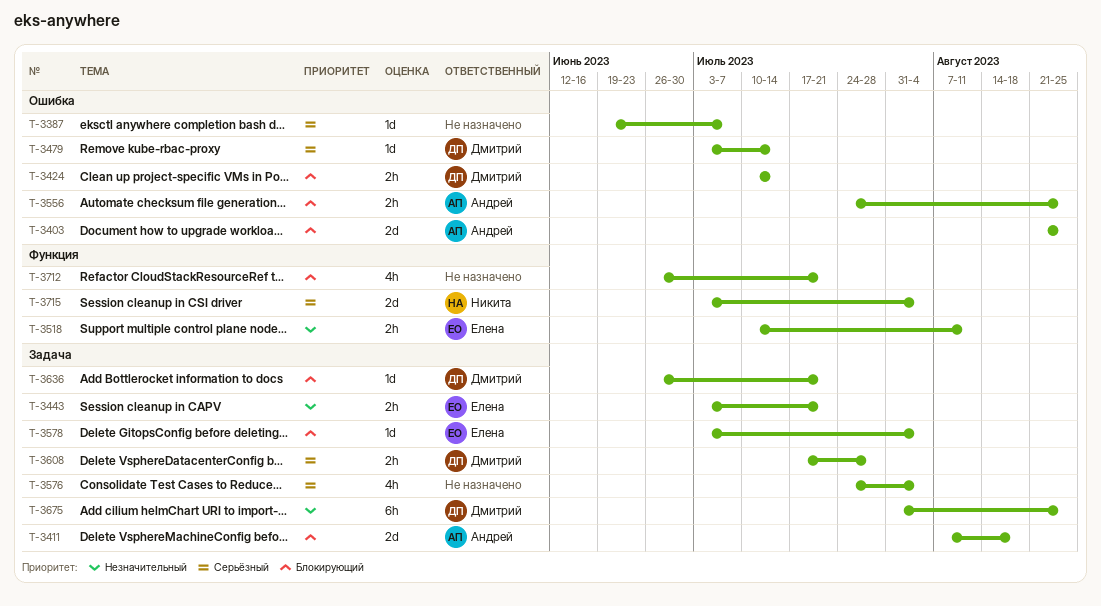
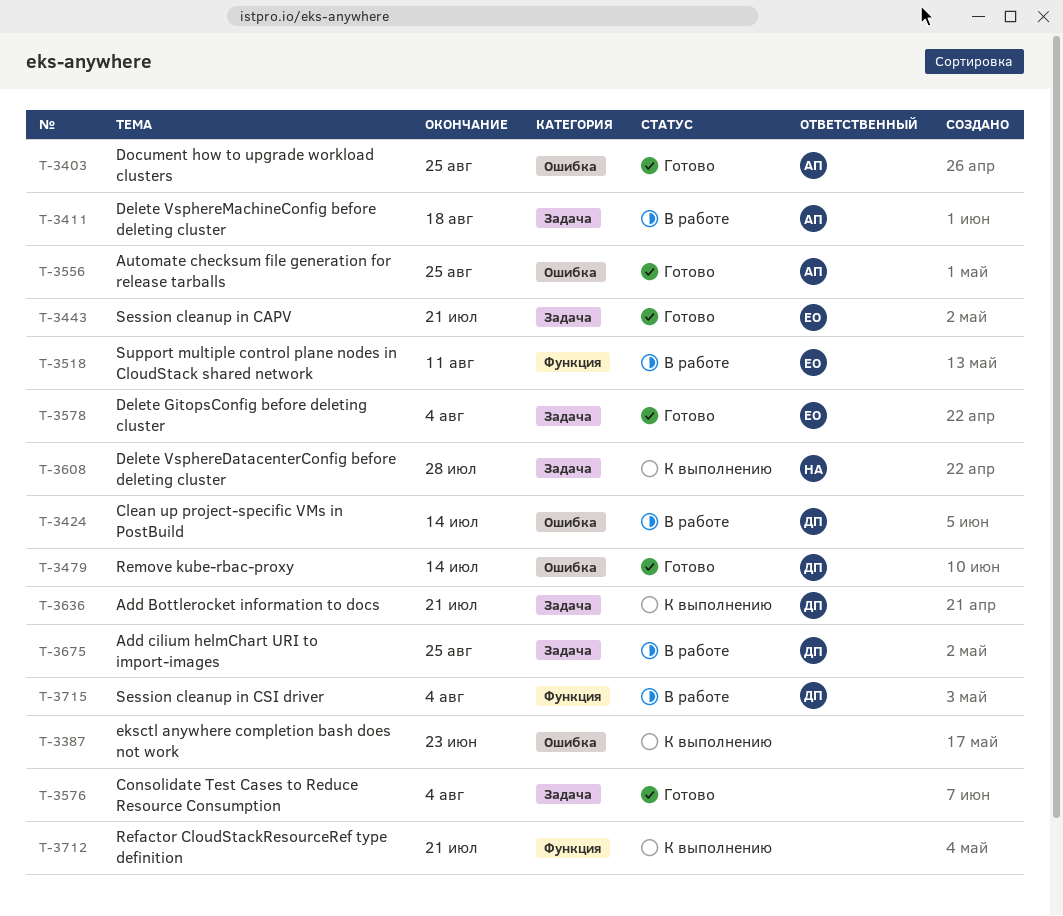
T-3387, due: Jul 7 -> Jun 23
T-3608, owner: Дмитрий -> Никита
T-3715, owner: Никита -> Дмитрий

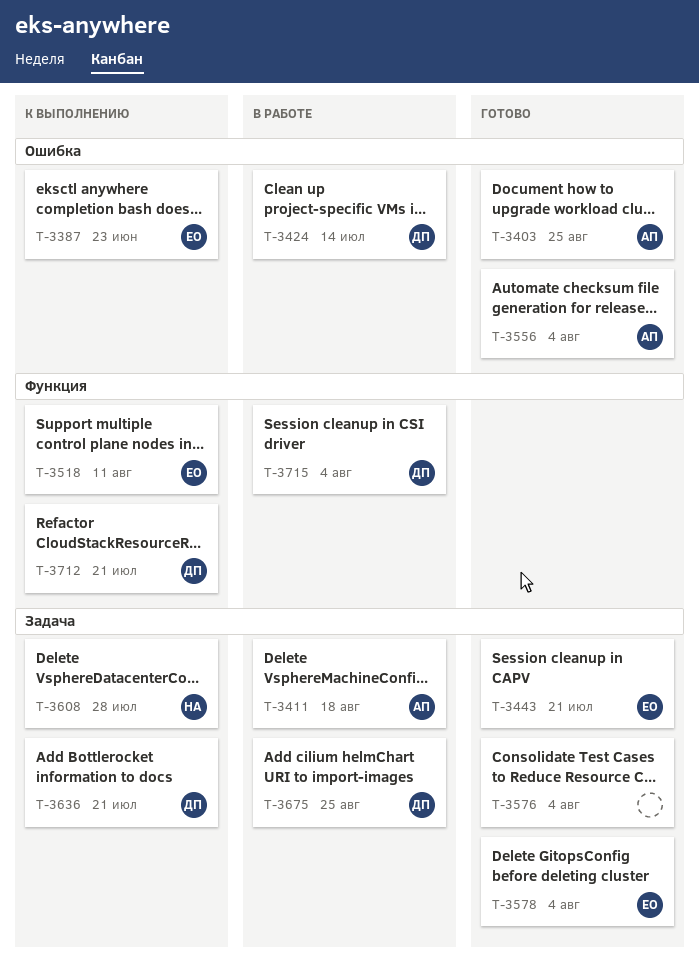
T-3387, owner: none -> ЕО
T-3479: present -> none
T-3518, status: В работе -> К выполнению
T-3556, due: Aug 25 -> Aug 4
T-3712, owner: none -> ДП

